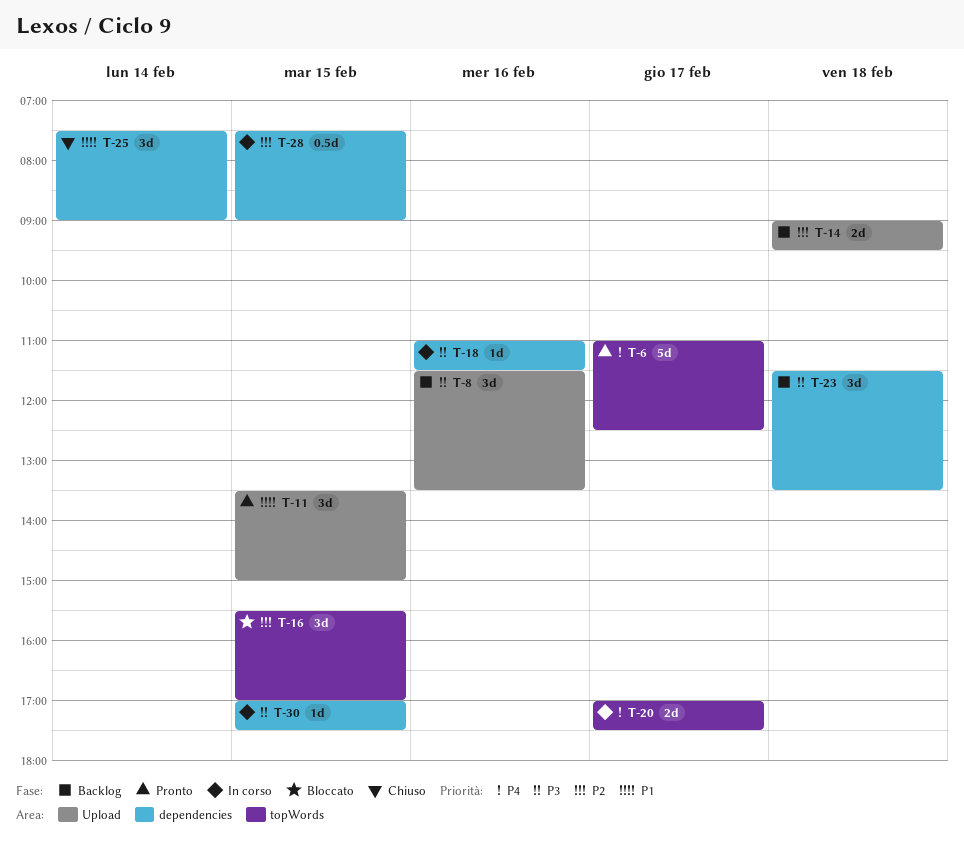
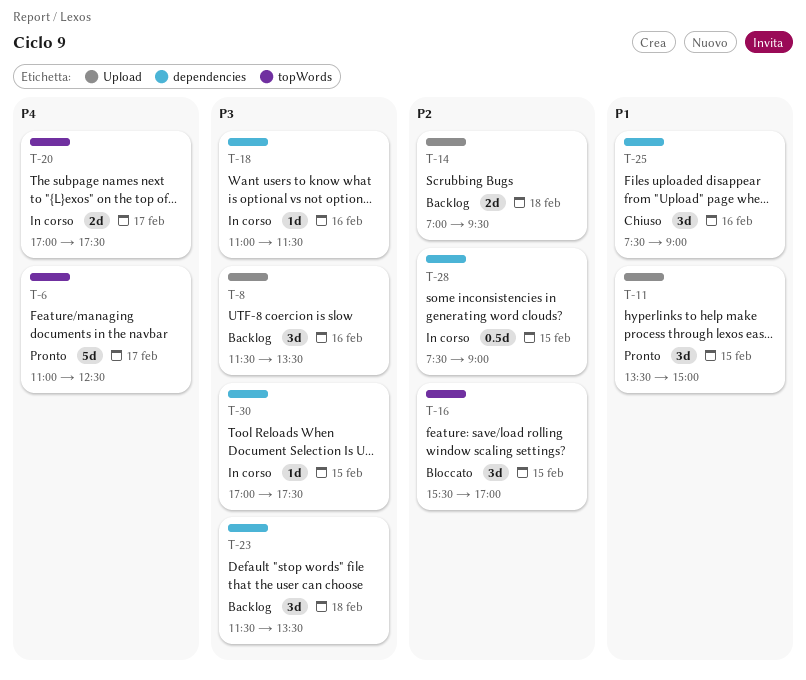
T-14, begins: 09:00 -> 07:00
T-25, day: Feb 14 -> Feb 16

